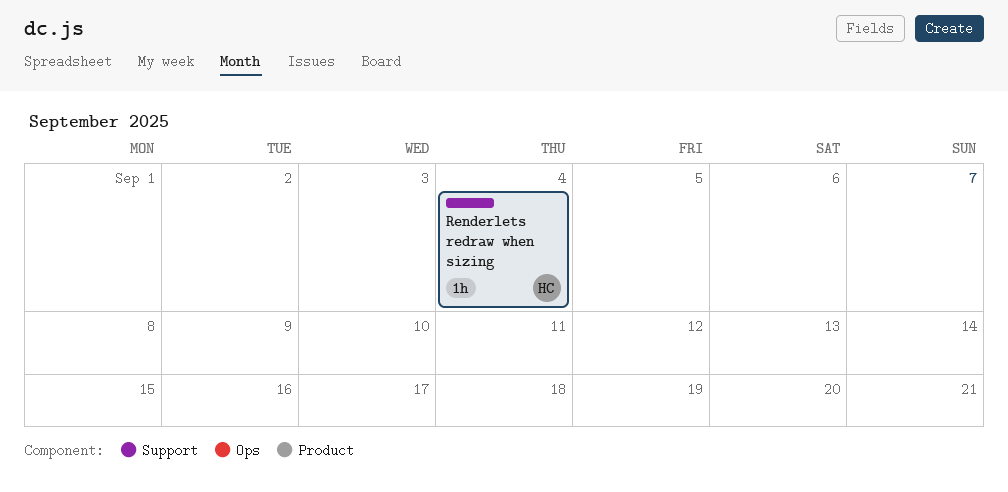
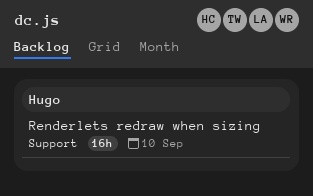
Renderlets redraw when sizing, estimate: 1h -> 16h
Renderlets redraw when sizing, due: Sep 4 -> Sep 10

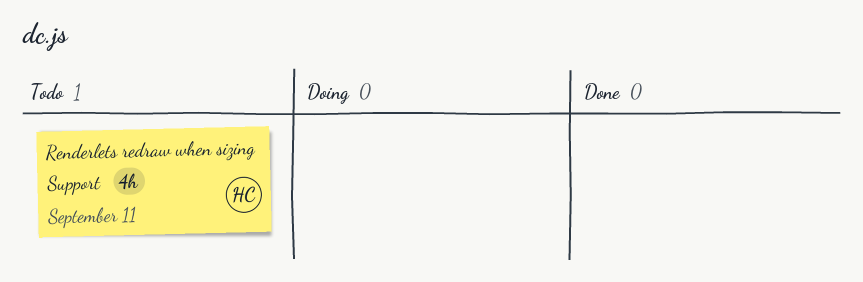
Renderlets redraw when sizing, estimate: 16h -> 4h
Renderlets redraw when sizing, due: Sep 10 -> Sep 11

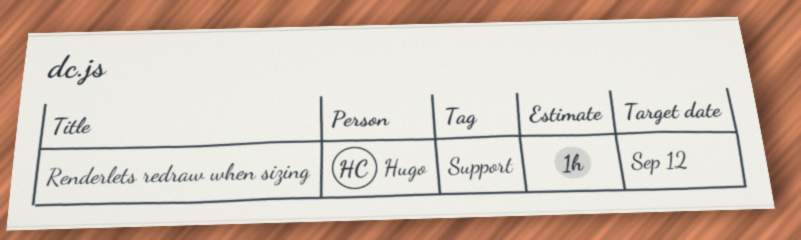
Renderlets redraw when sizing, estimate: 4h -> 1h
Renderlets redraw when sizing, due: Sep 11 -> Sep 12

